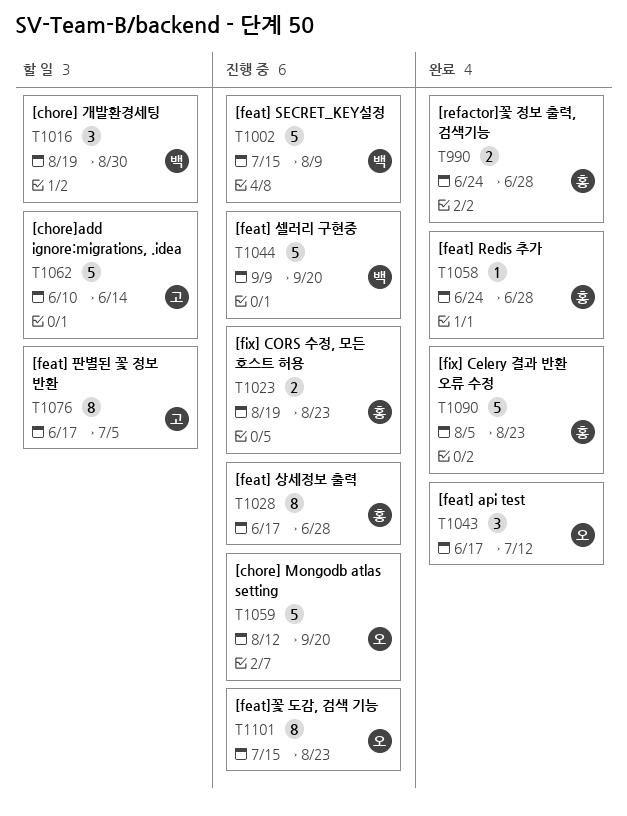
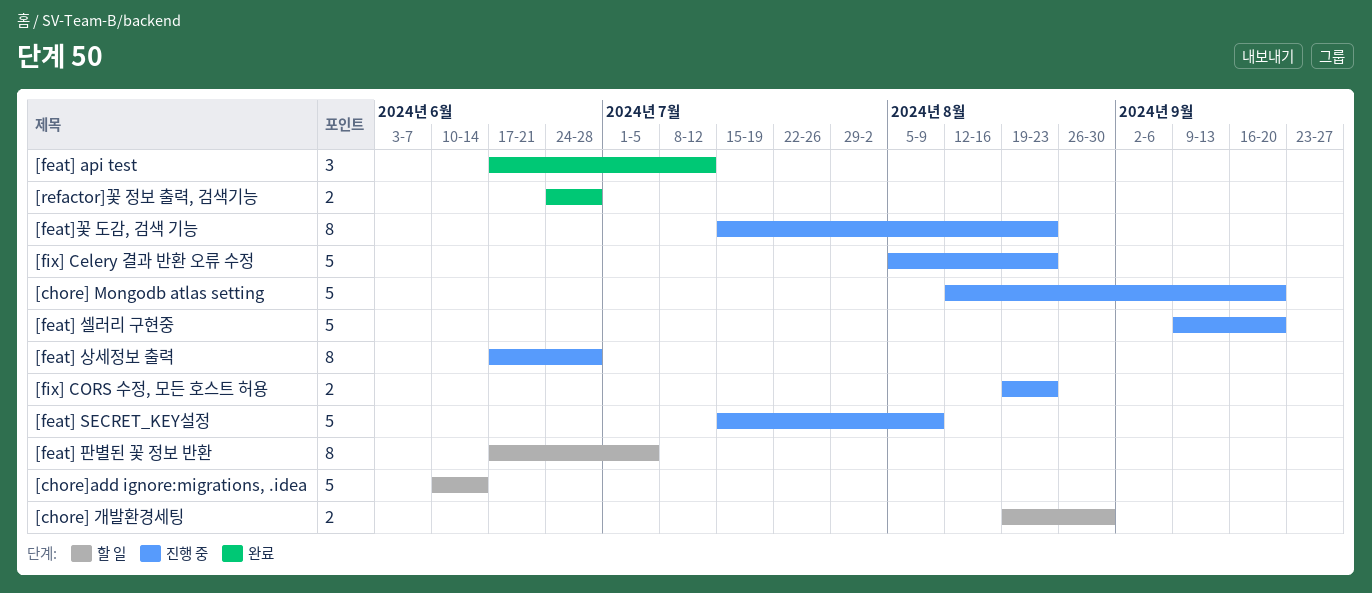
[chore] 개발환경세팅, estimate: 3 -> 2
[feat] Redis 추가: present -> none
[fix] Celery 결과 반환 오류 수정, status: 완료 -> 진행 중

